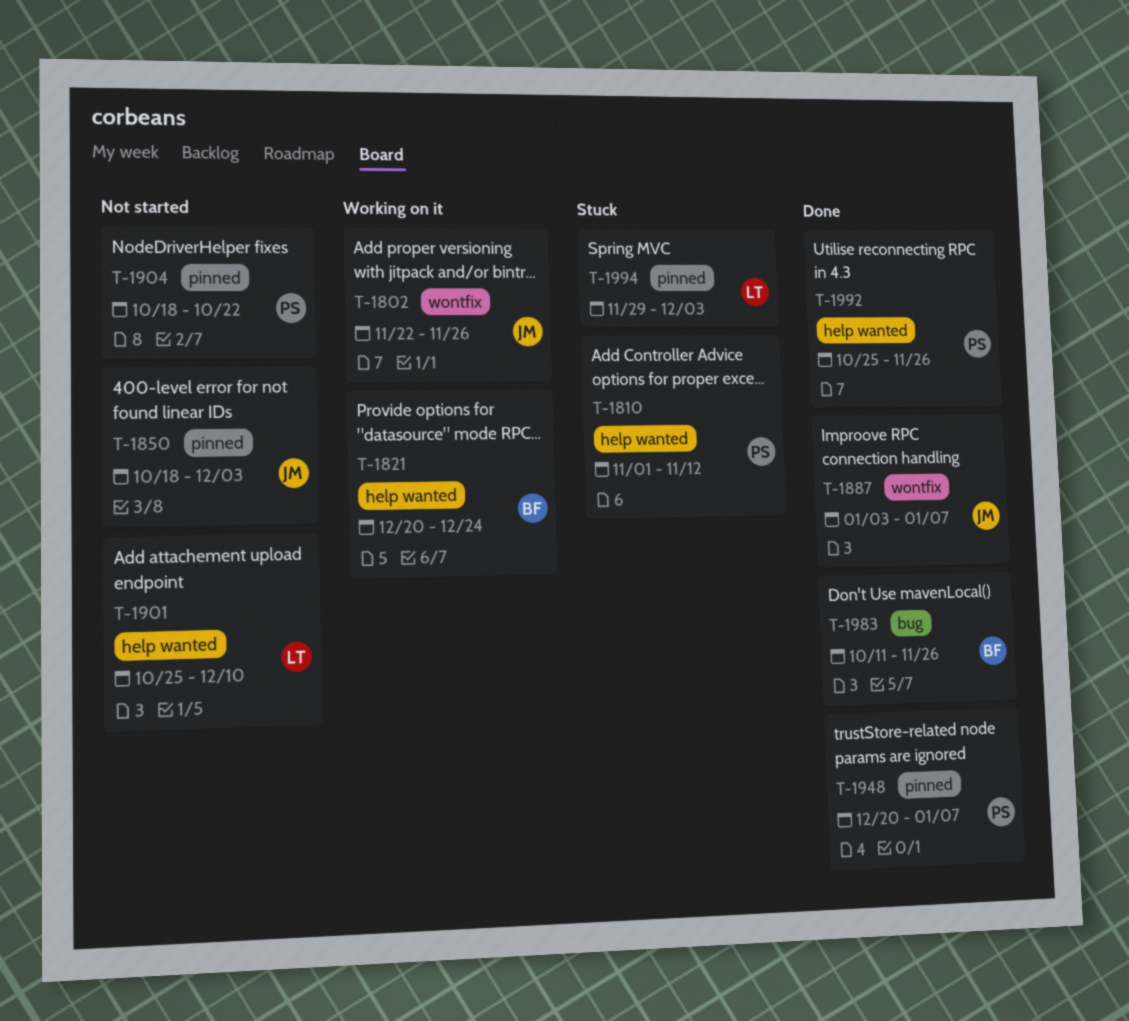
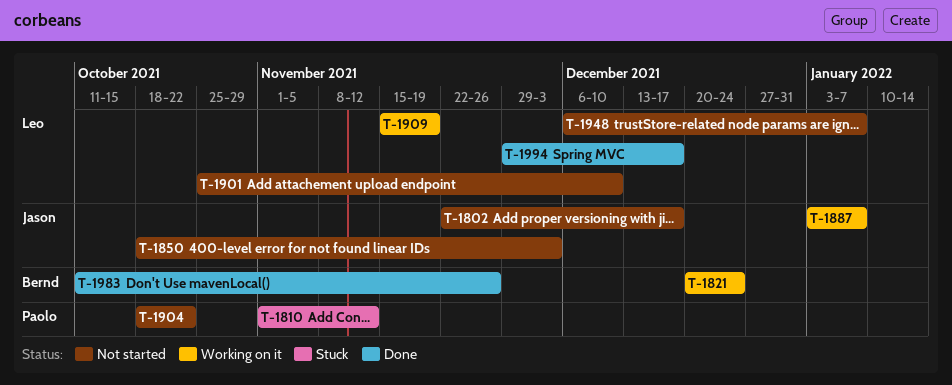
T-1802, status: Working on it -> Not started
T-1802, due: Nov 26 -> Dec 17
T-1887, status: Done -> Working on it
T-1909: none -> present
T-1948, status: Done -> Not started
T-1948, owner: Paolo -> Leo
T-1948, start: Dec 20 -> Dec 6
T-1992: present -> none
T-1994, status: Stuck -> Done
T-1994, due: Dec 3 -> Dec 17

